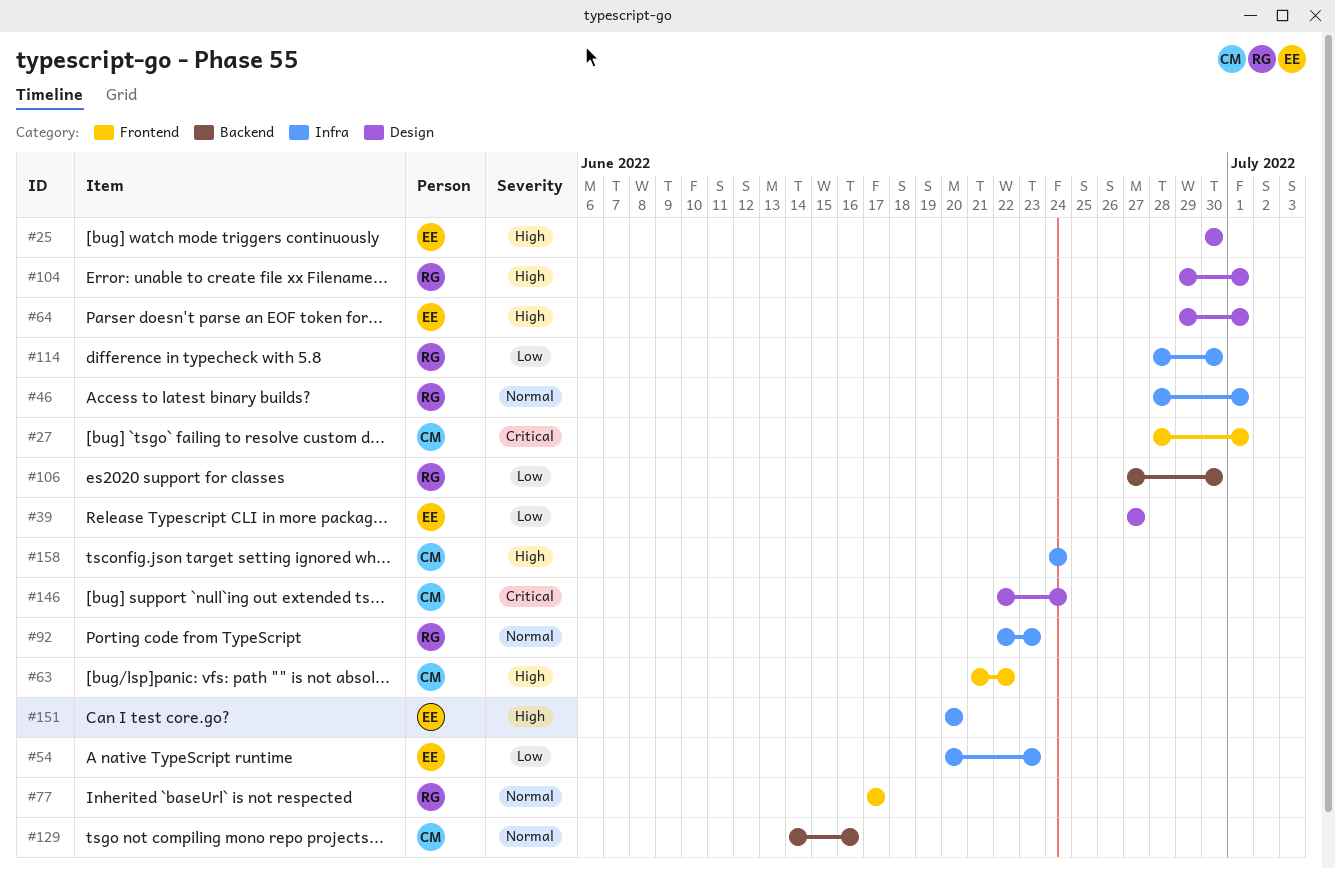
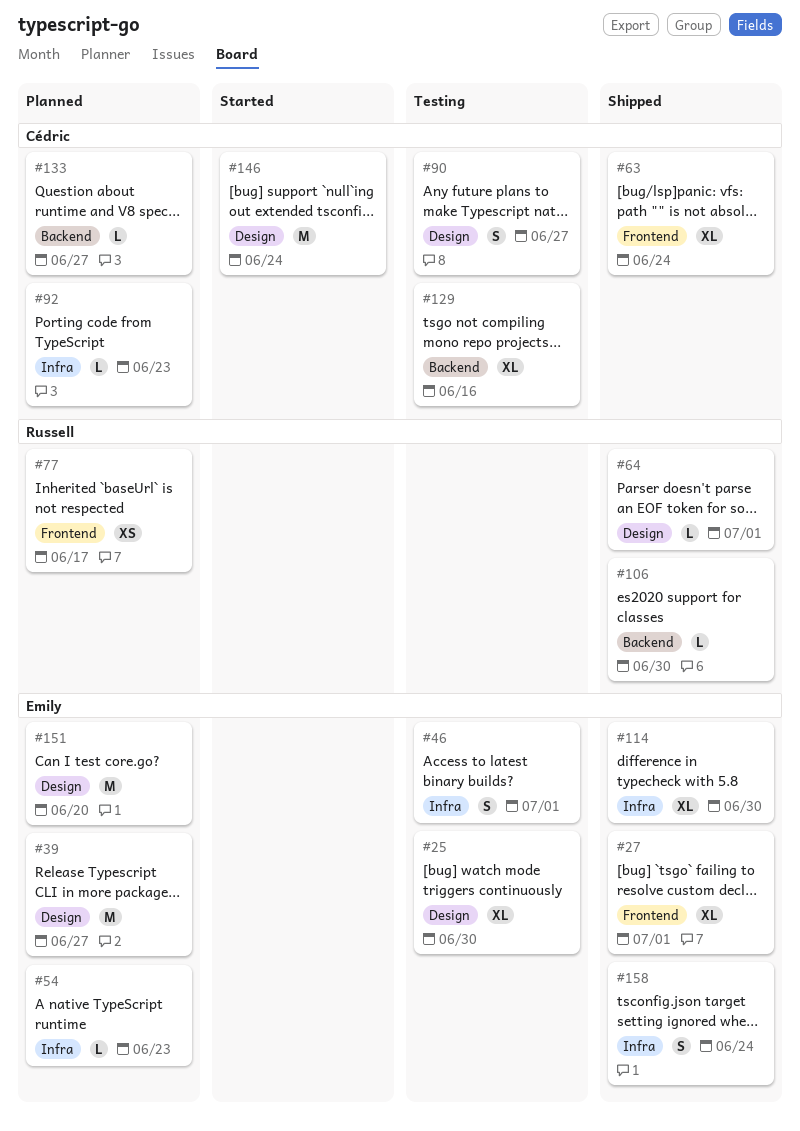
#27, owner: Cédric -> Emily
#46, owner: Russell -> Emily
#63, due: Jun 22 -> Jun 24
#64, owner: Emily -> Russell
#90: none -> present
#92, owner: Russell -> Cédric
#104: present -> none
#114, owner: Russell -> Emily
#133: none -> present
#151, label: Infra -> Design
#158, owner: Cédric -> Emily

